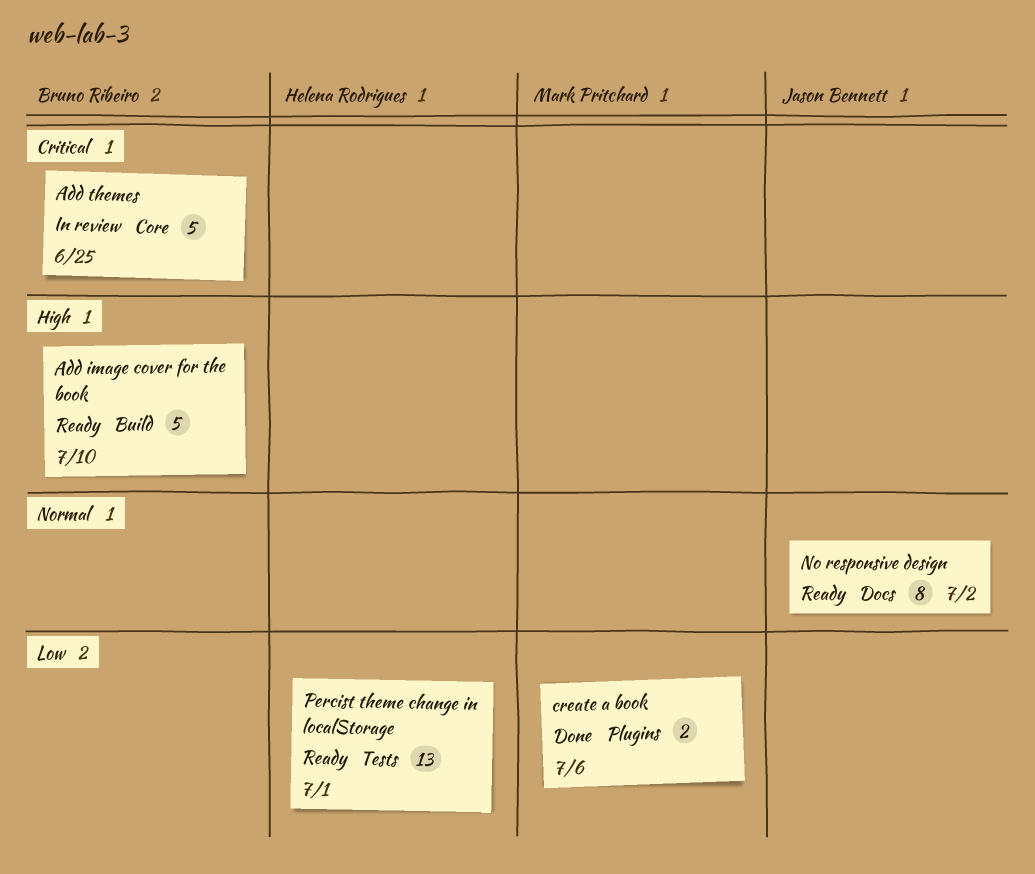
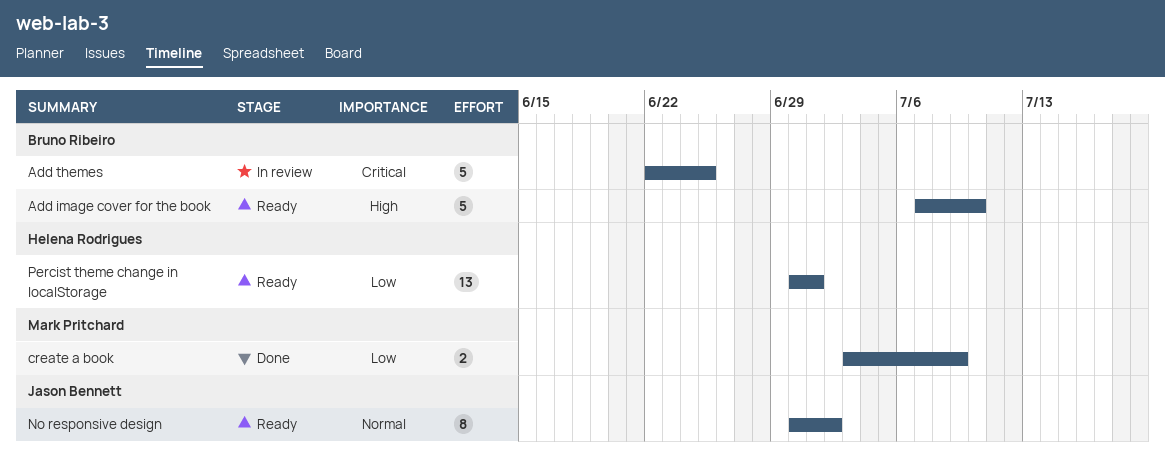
create a book, due: Jul 6 -> Jul 9

